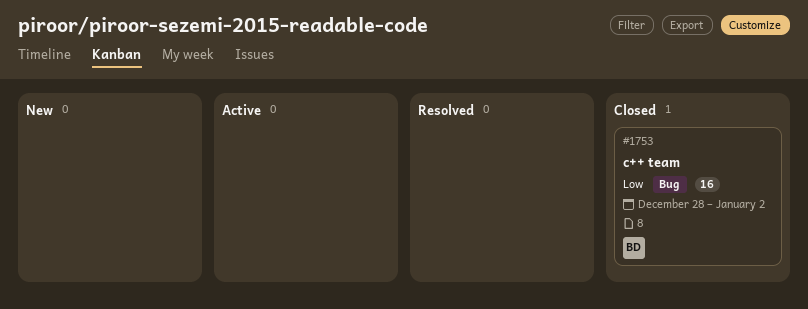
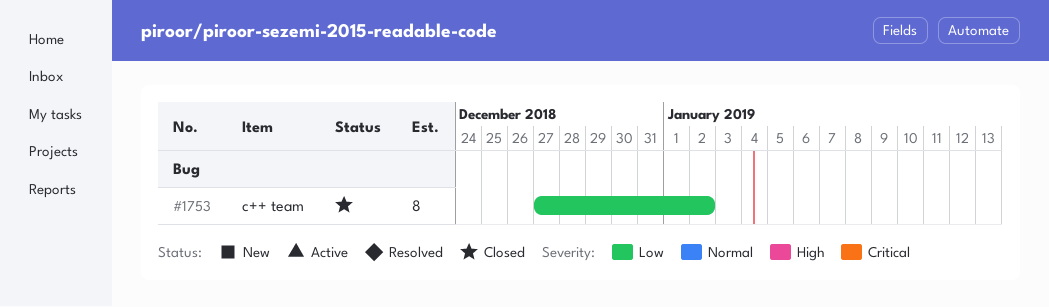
#1753, estimate: 16 -> 8
#1753, start: Dec 28 -> Dec 27

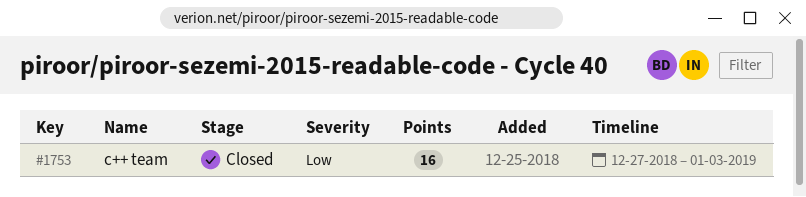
#1753, estimate: 8 -> 16
#1753, due: Jan 2 -> Jan 3

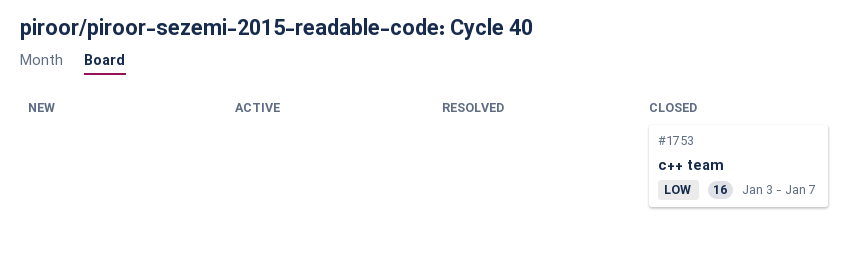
#1753, start: Dec 27 -> Jan 3
#1753, due: Jan 3 -> Jan 7

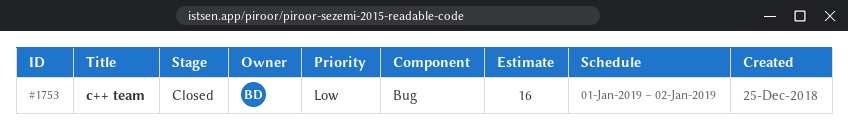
#1753, start: Jan 3 -> Jan 1
#1753, due: Jan 7 -> Jan 2

